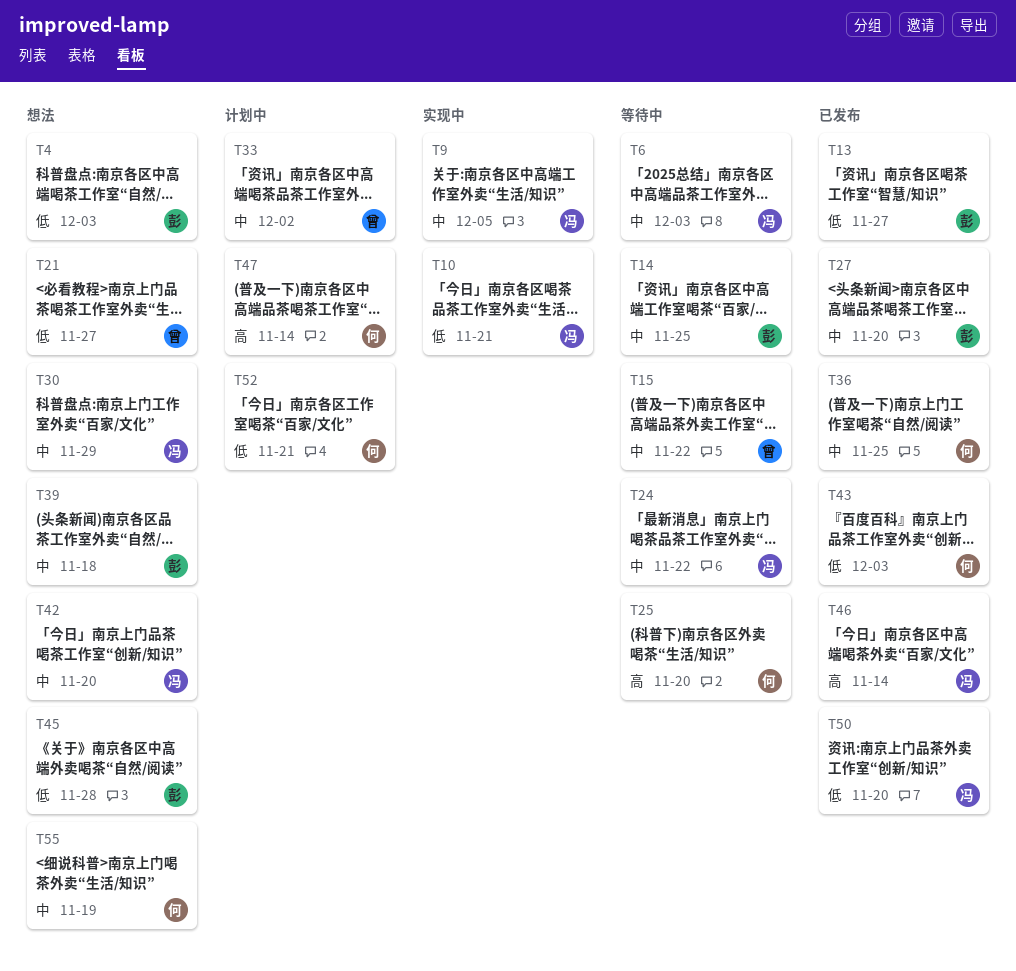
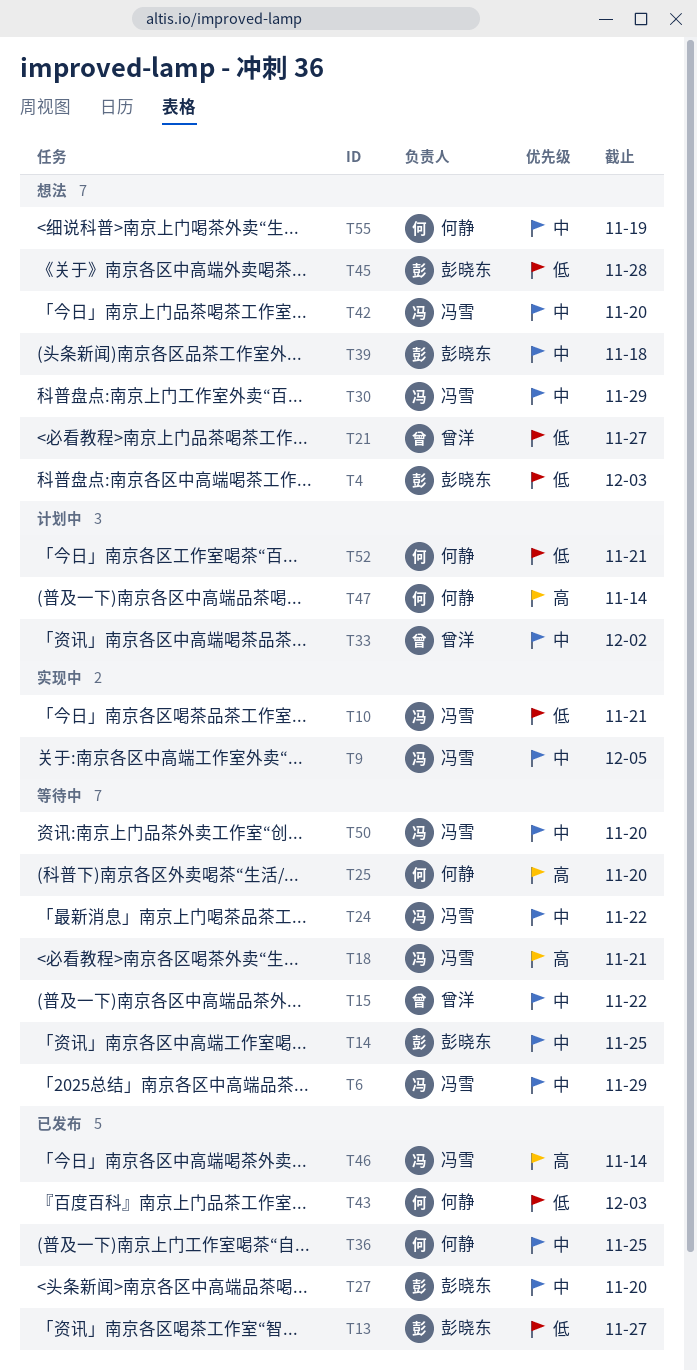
T6, due: Dec 3 -> Nov 29
T18: none -> present
T50, status: 已发布 -> 等待中
T50, priority: 低 -> 中

